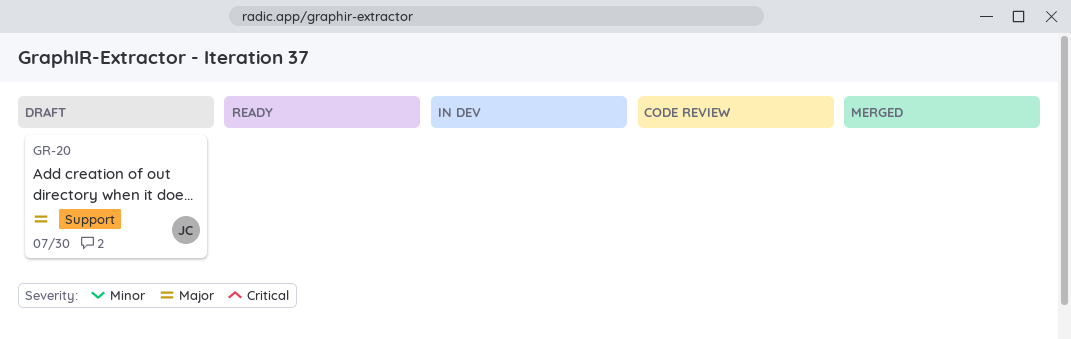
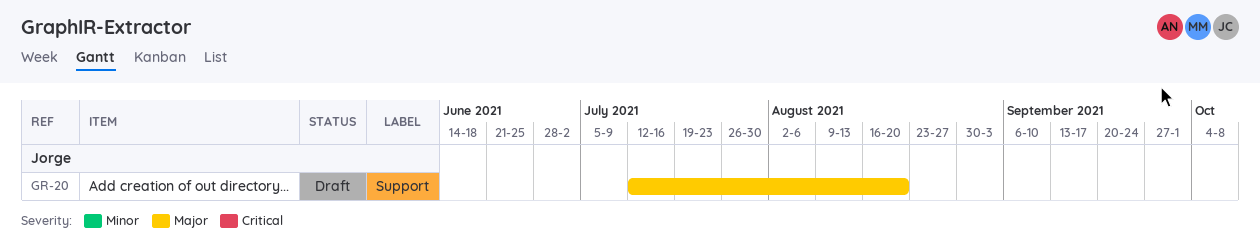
GR-20, due: Jul 30 -> Aug 20

